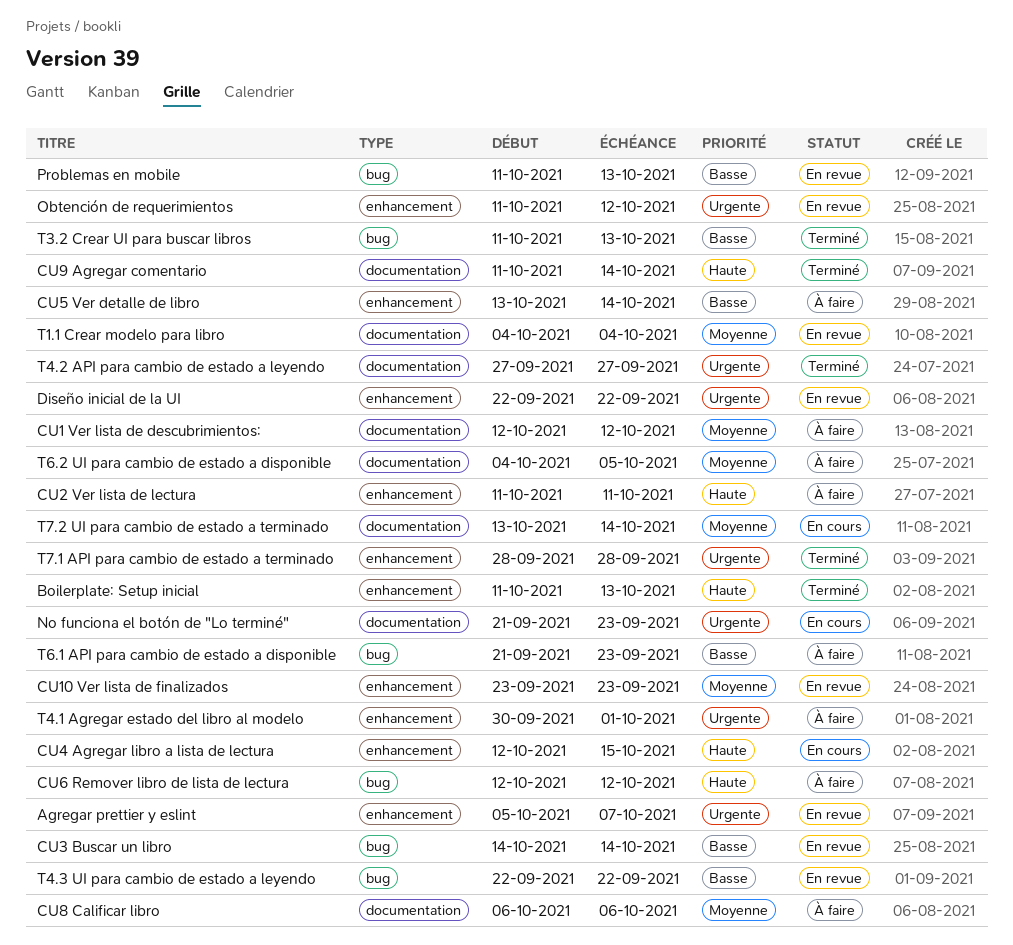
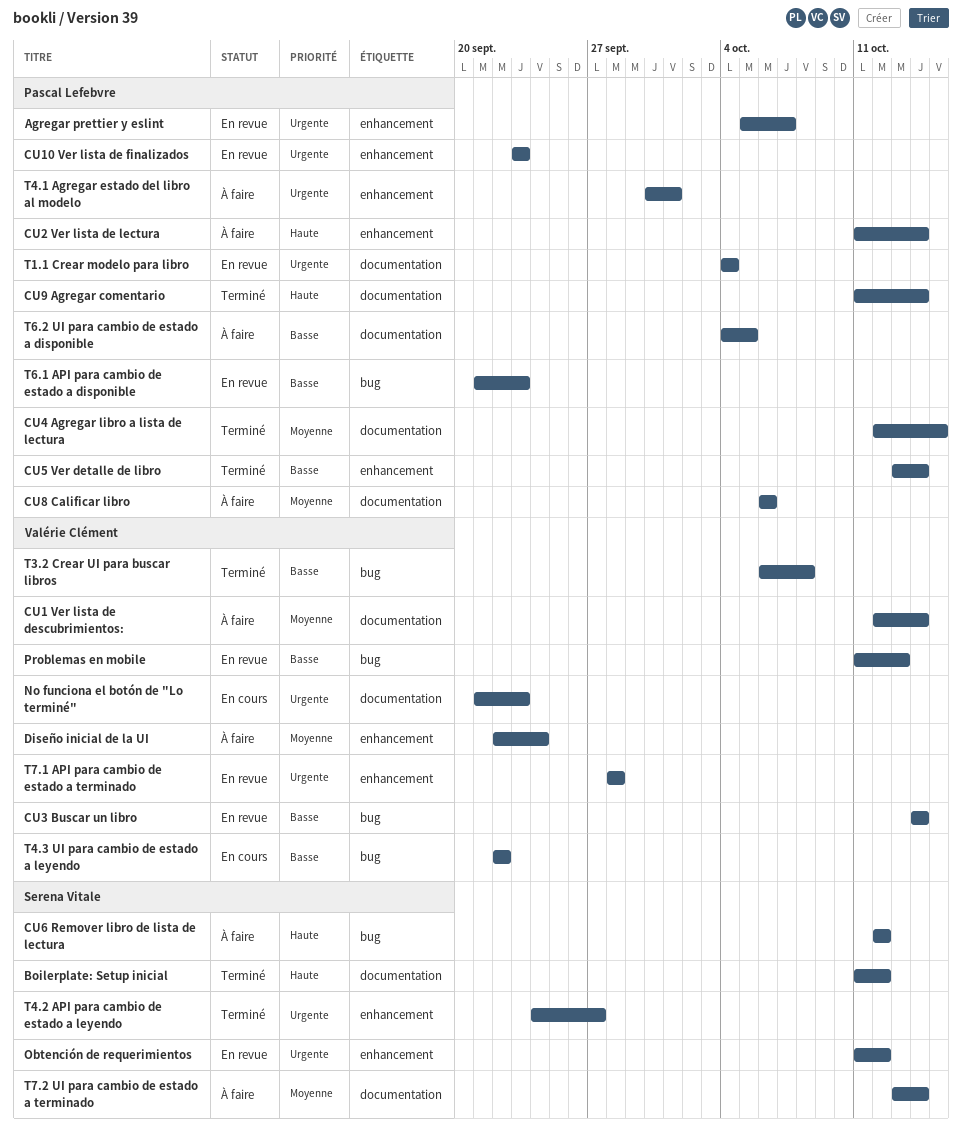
Boilerplate: Setup inicial, label: enhancement -> documentation
Boilerplate: Setup inicial, due: Oct 13 -> Oct 12
CU1 Ver lista de descubrimientos:, due: Oct 12 -> Oct 14
CU10 Ver lista de finalizados, priority: Moyenne -> Urgente
CU2 Ver lista de lectura, due: Oct 11 -> Oct 14
CU4 Agregar libro a lista de lectura, status: En cours -> Terminé
CU4 Agregar libro a lista de lectura, priority: Haute -> Moyenne
CU4 Agregar libro a lista de lectura, label: enhancement -> documentation
CU5 Ver detalle de libro, status: À faire -> Terminé
Diseño inicial de la UI, status: En revue -> À faire
Diseño inicial de la UI, priority: Urgente -> Moyenne
Diseño inicial de la UI, due: Sep 22 -> Sep 24
T1.1 Crear modelo para libro, priority: Moyenne -> Urgente
T3.2 Crear UI para buscar libros, start: Oct 11 -> Oct 6
T3.2 Crear UI para buscar libros, due: Oct 13 -> Oct 8
T4.2 API para cambio de estado a leyendo, label: documentation -> enhancement
T4.2 API para cambio de estado a leyendo, start: Sep 27 -> Sep 24
T4.3 UI para cambio de estado a leyendo, status: En revue -> En cours
T6.1 API para cambio de estado a disponible, status: À faire -> En revue
T6.2 UI para cambio de estado a disponible, priority: Moyenne -> Basse
T7.1 API para cambio de estado a terminado, status: Terminé -> En revue
T7.2 UI para cambio de estado a terminado, status: En cours -> À faire

